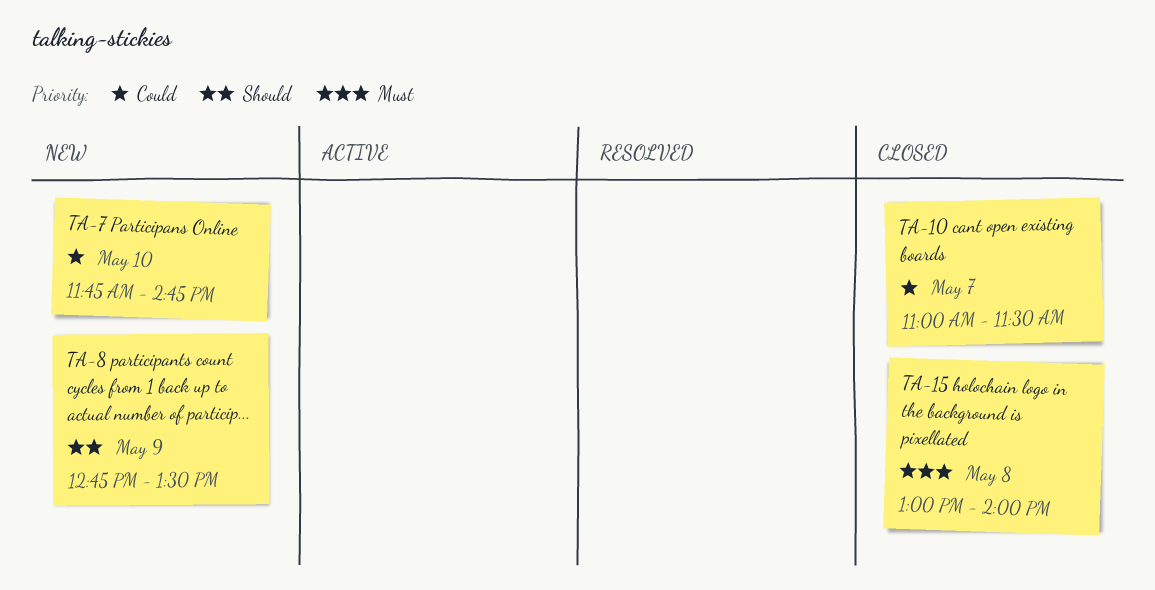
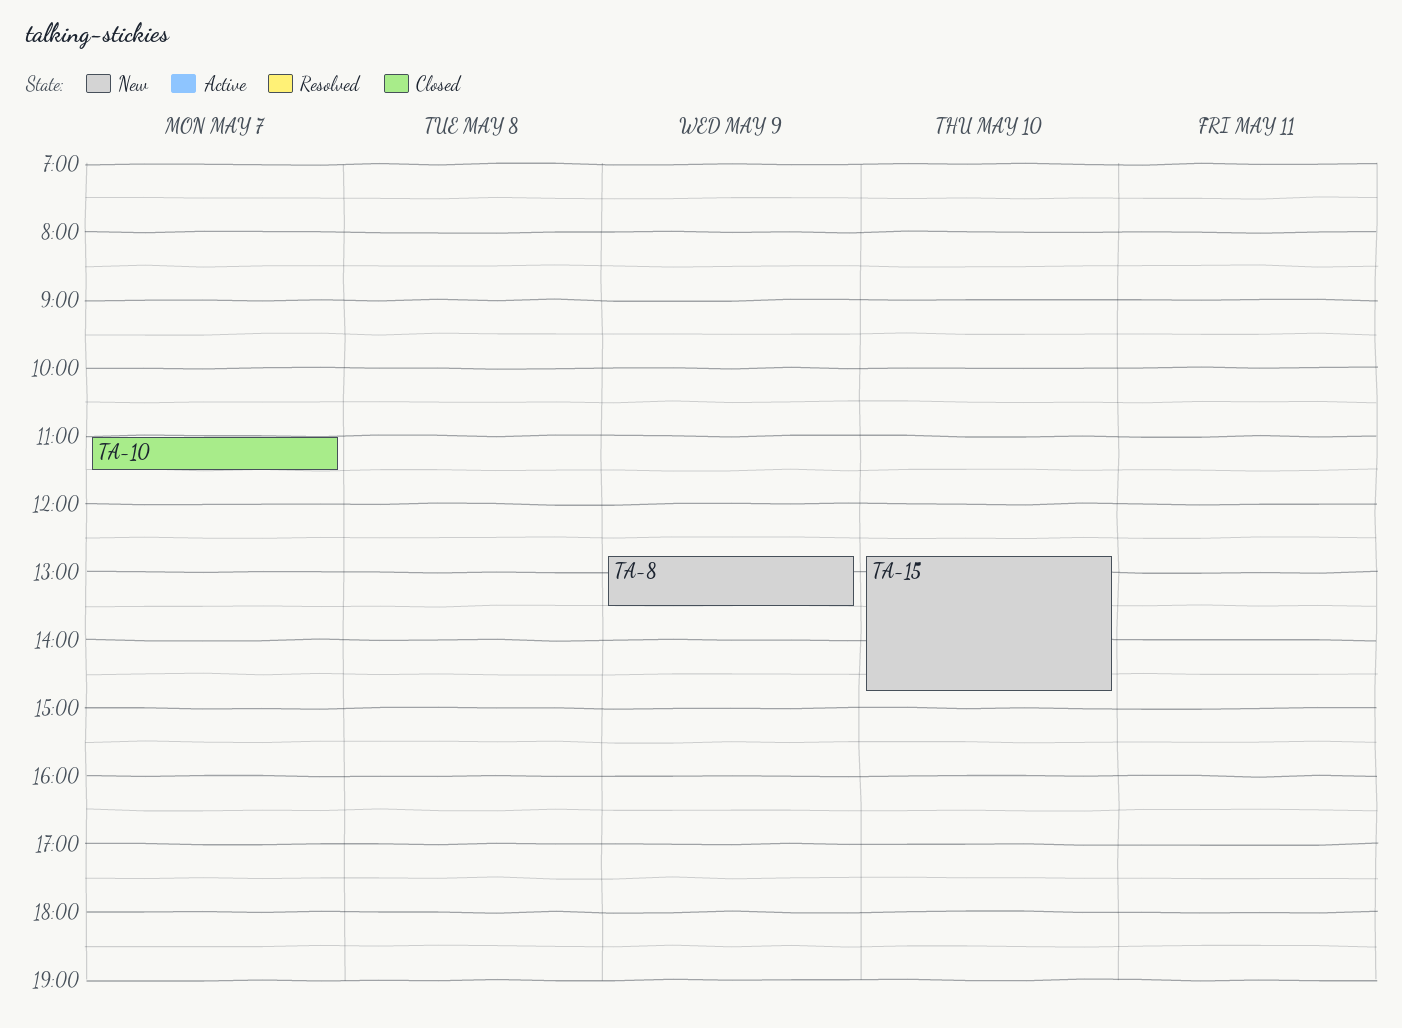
TA-7: present -> none
TA-15, status: Closed -> New
TA-15, day: May 8 -> May 10
TA-15, begins: 13:00 -> 12:45
TA-15, ends: 14:00 -> 14:45

